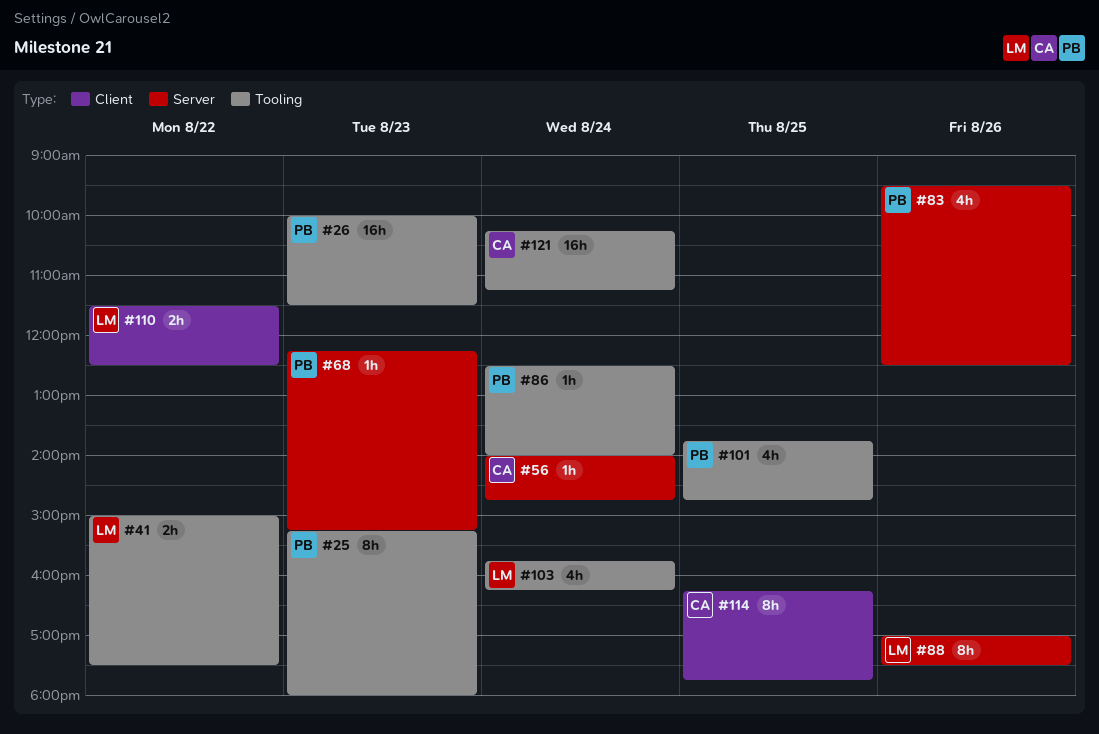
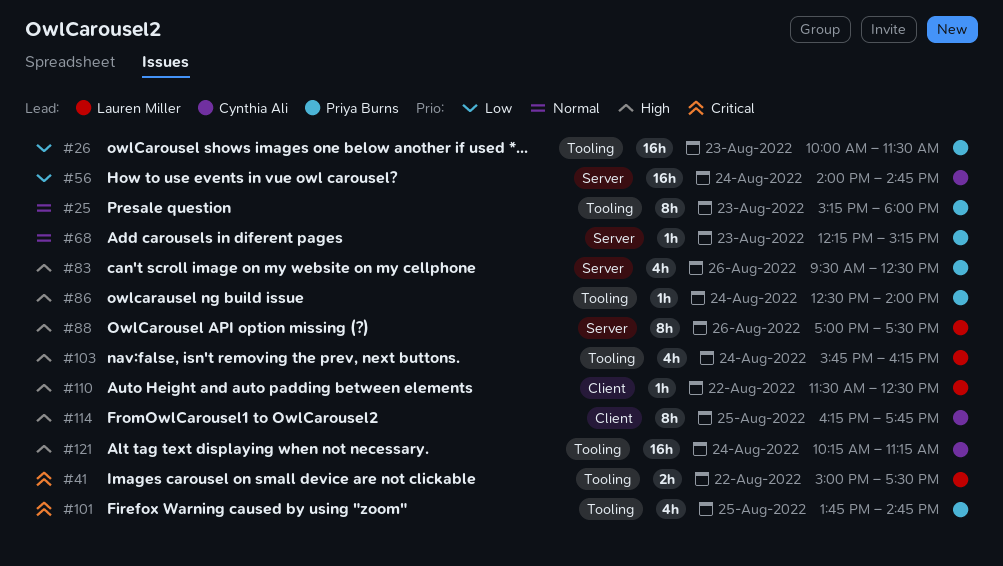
#56, estimate: 1h -> 16h
#110, estimate: 2h -> 1h

